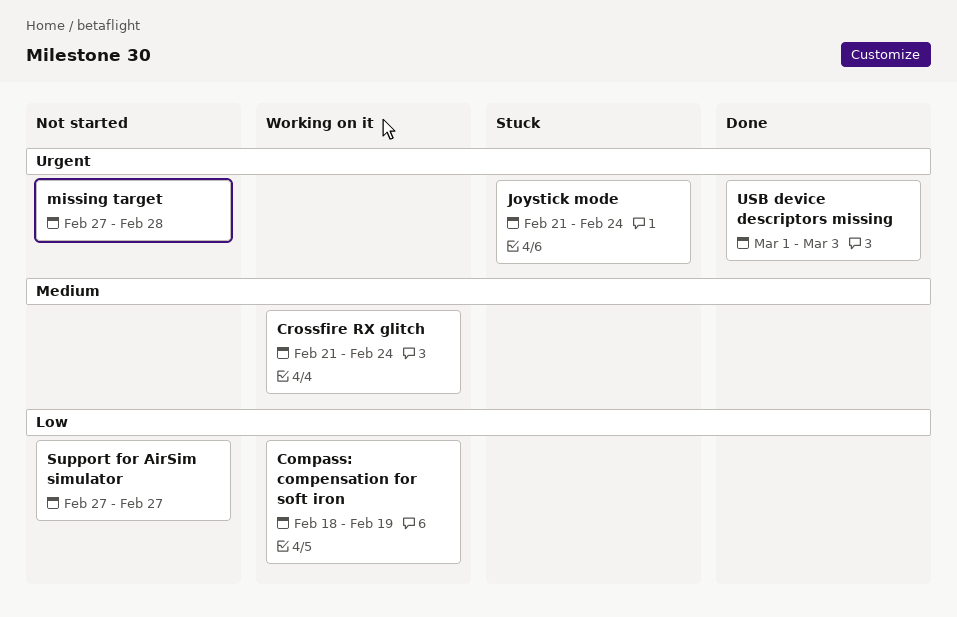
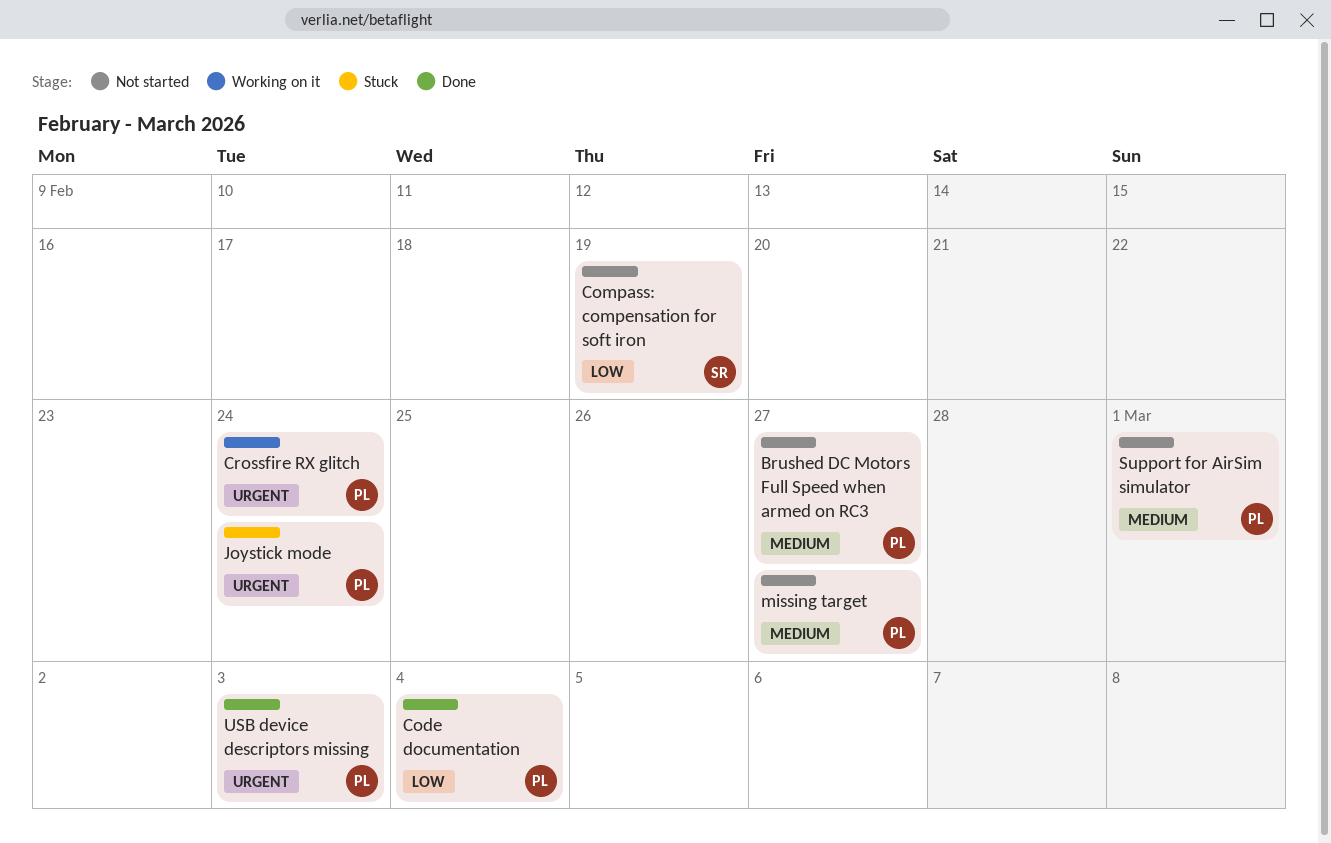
Brushed DC Motors Full Speed when armed on RC3: none -> present
Code documentation: none -> present
Compass: compensation for soft iron, status: Working on it -> Not started
Crossfire RX glitch, priority: Medium -> Urgent
missing target, priority: Urgent -> Medium
missing target, due: Feb 28 -> Feb 27
Support for AirSim simulator, priority: Low -> Medium
Support for AirSim simulator, due: Feb 27 -> Mar 1

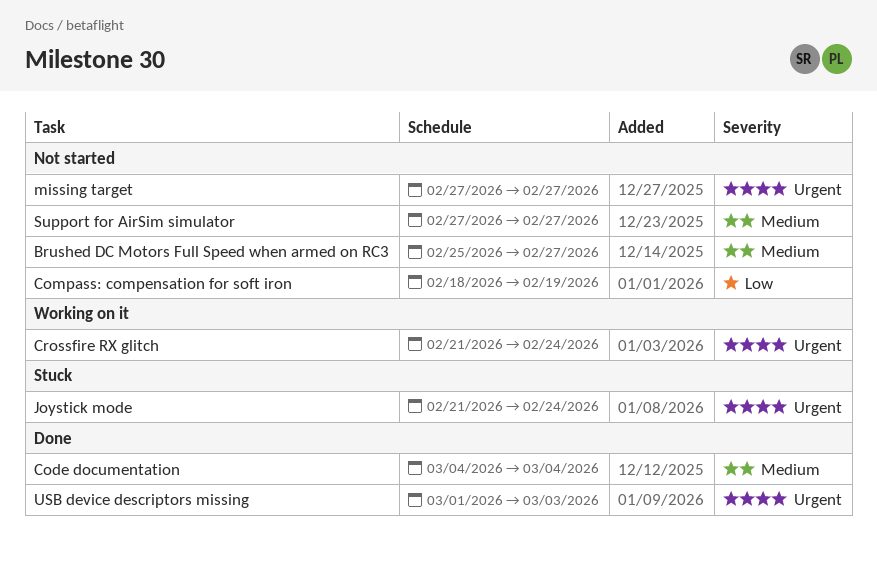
Code documentation, priority: Low -> Medium
missing target, priority: Medium -> Urgent
Support for AirSim simulator, due: Mar 1 -> Feb 27

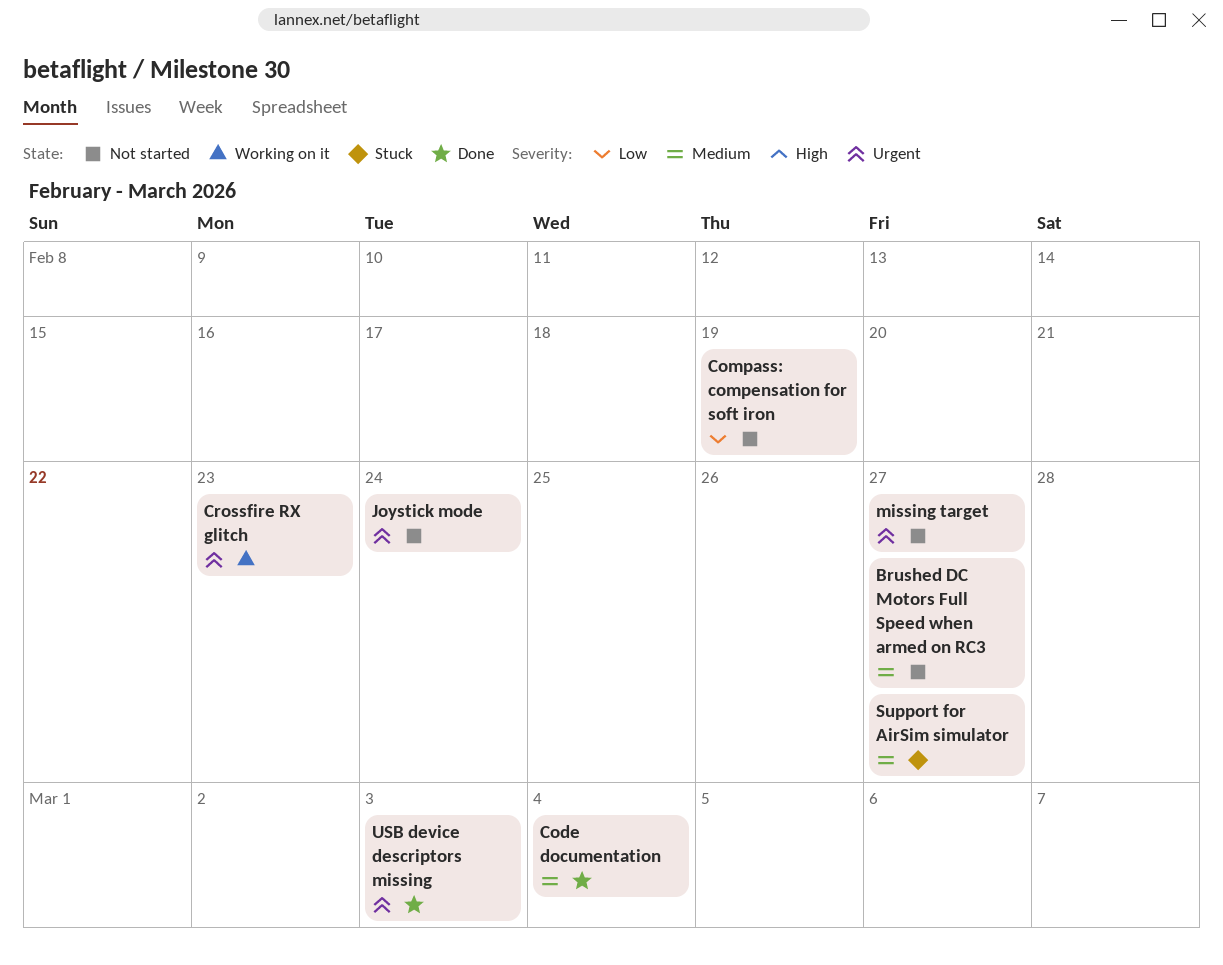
Crossfire RX glitch, due: Feb 24 -> Feb 23
Joystick mode, status: Stuck -> Not started
Support for AirSim simulator, status: Not started -> Stuck

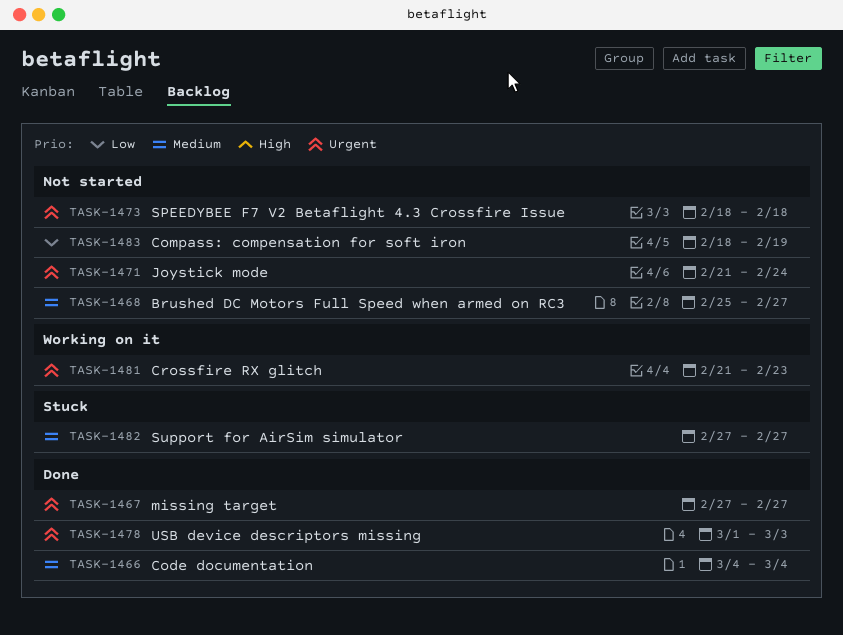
missing target, status: Not started -> Done
SPEEDYBEE F7 V2 Betaflight 4.3 Crossfire Issue: none -> present

